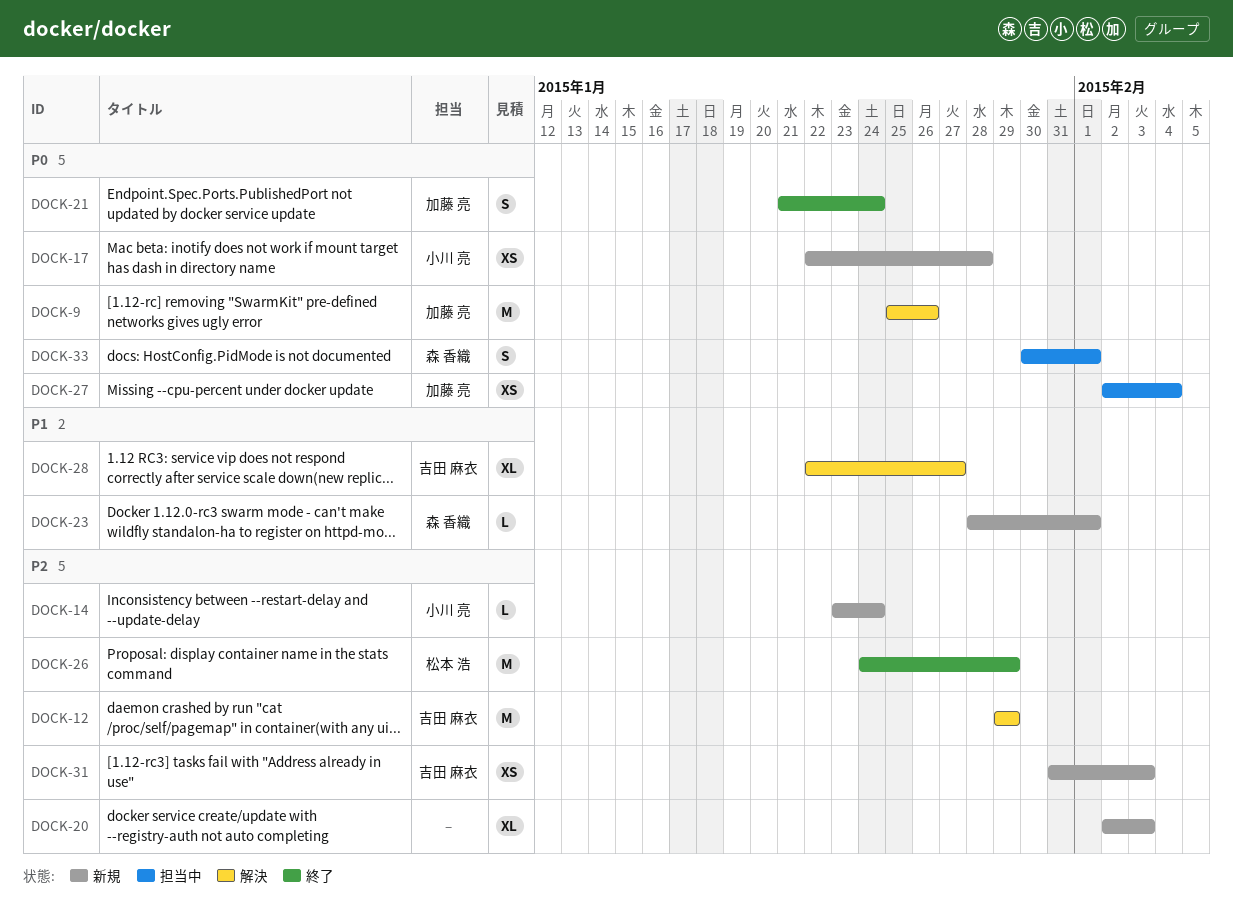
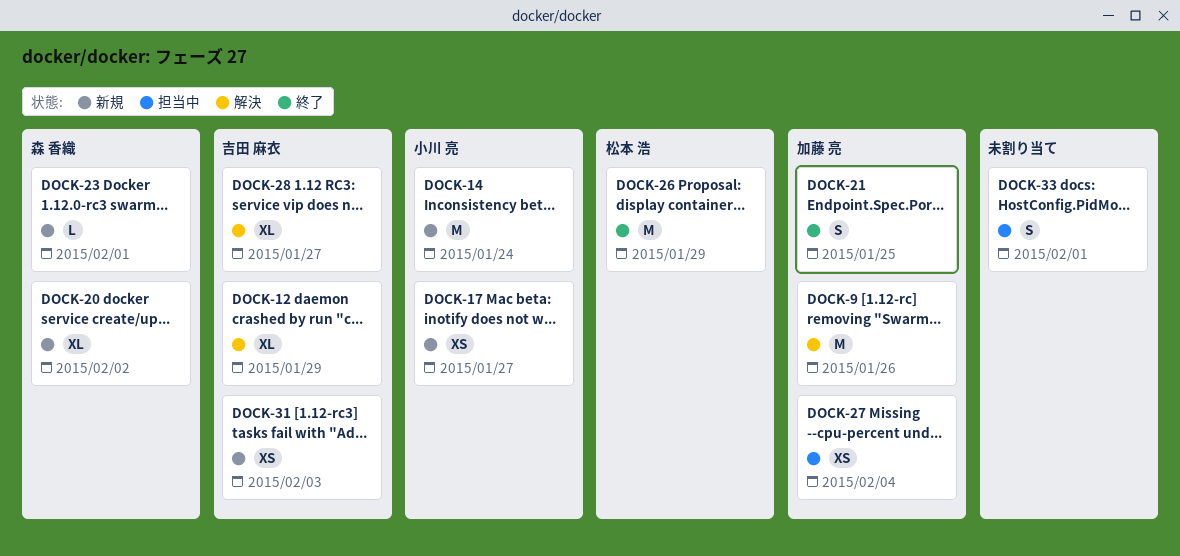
DOCK-12, estimate: M -> XL
DOCK-14, estimate: L -> M
DOCK-17, due: Jan 28 -> Jan 27
DOCK-20, owner: none -> 森 香織
DOCK-20, due: Feb 3 -> Feb 2
DOCK-21, due: Jan 24 -> Jan 25
DOCK-33, owner: 森 香織 -> none

